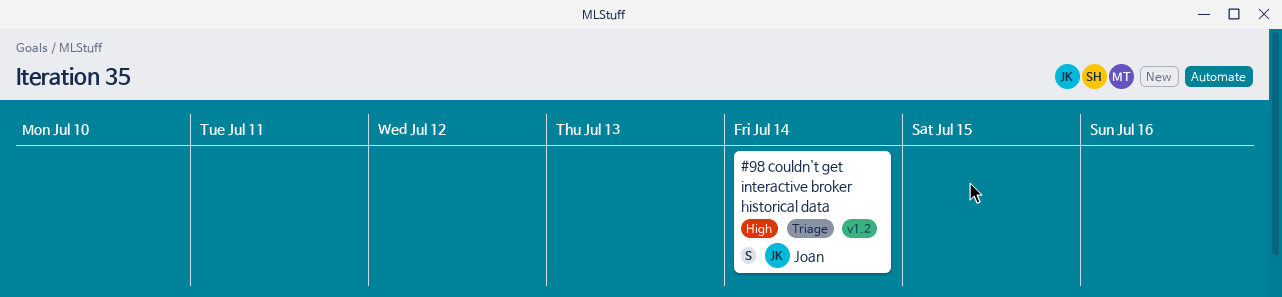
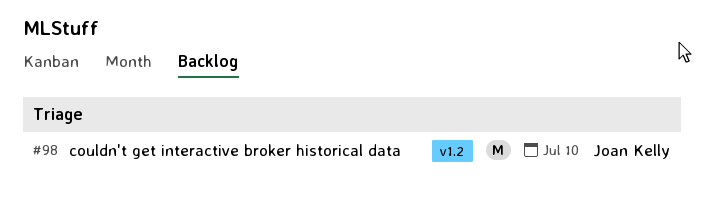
#98, estimate: S -> M
#98, due: Jul 14 -> Jul 10

